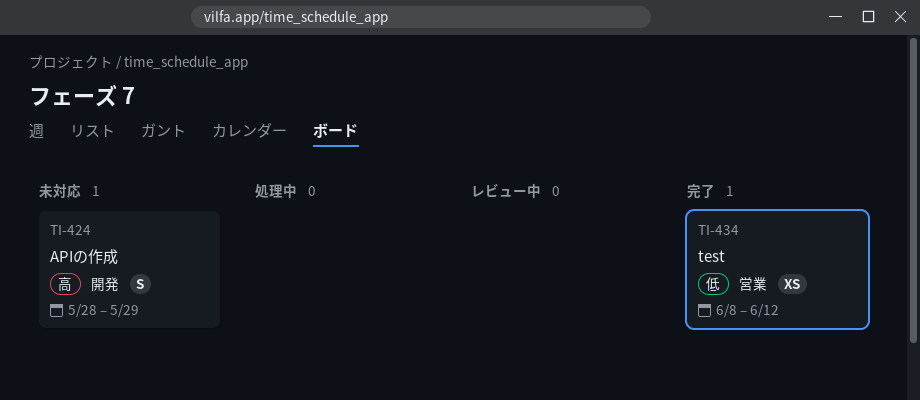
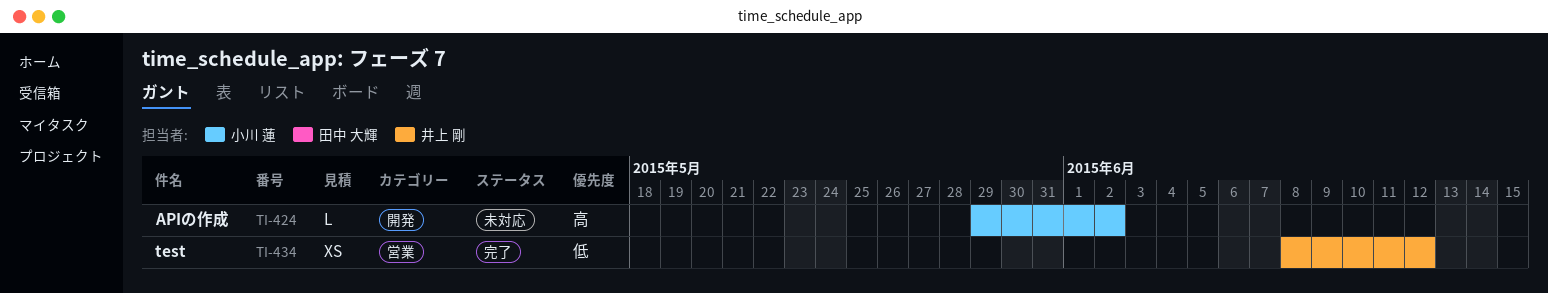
TI-424, estimate: S -> L
TI-424, start: May 28 -> May 29
TI-424, due: May 29 -> Jun 2

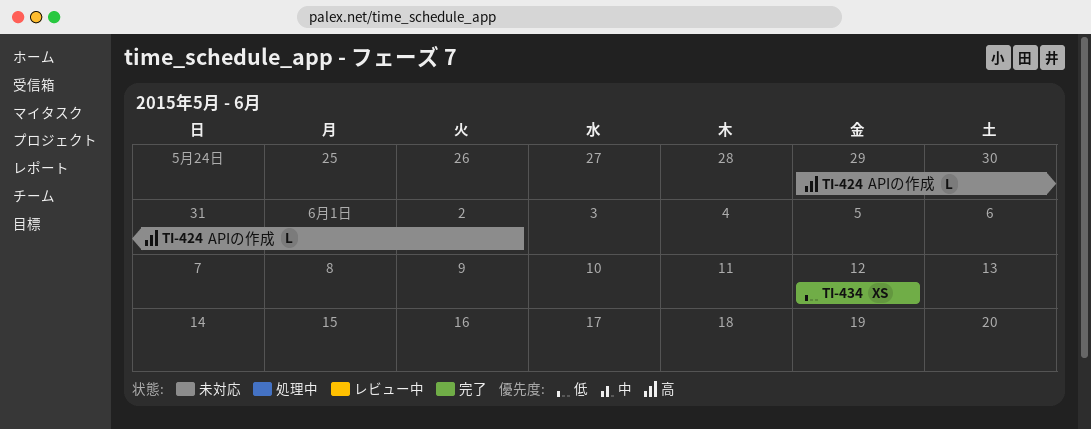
TI-434, start: Jun 8 -> Jun 12

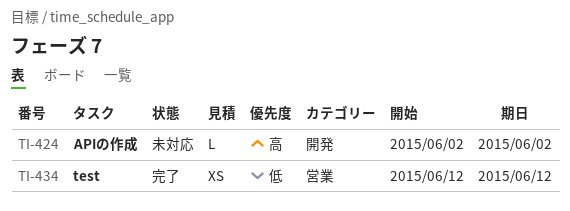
TI-424, start: May 29 -> Jun 2

